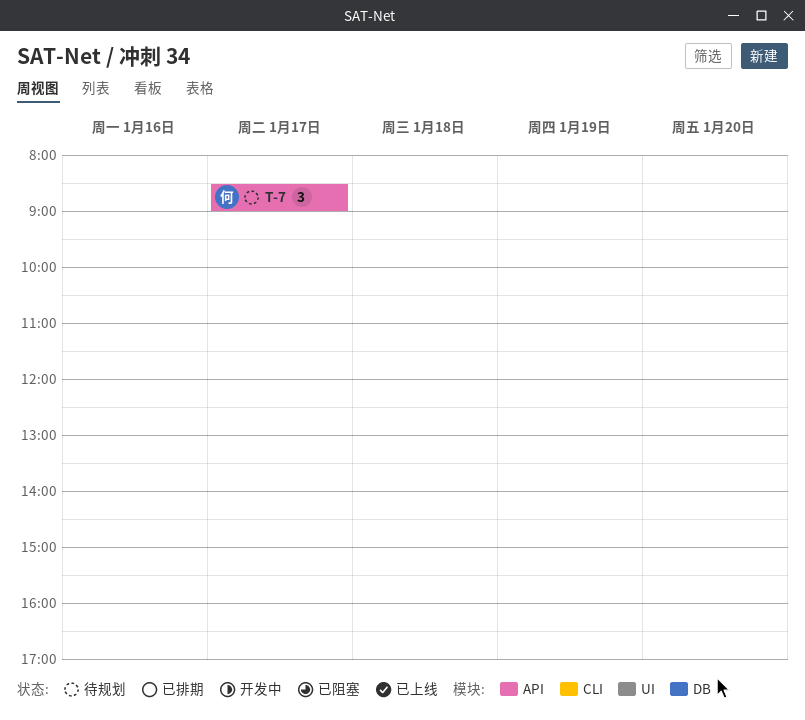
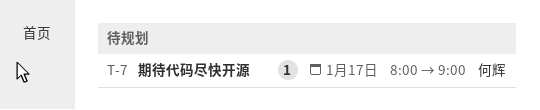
T-7, estimate: 3 -> 1
T-7, begins: 08:30 -> 08:00

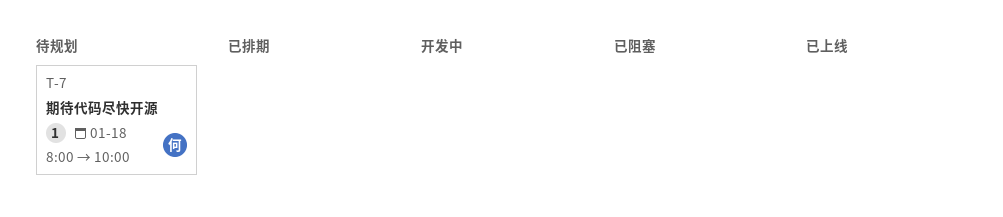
T-7, day: Jan 17 -> Jan 18
T-7, ends: 09:00 -> 10:00

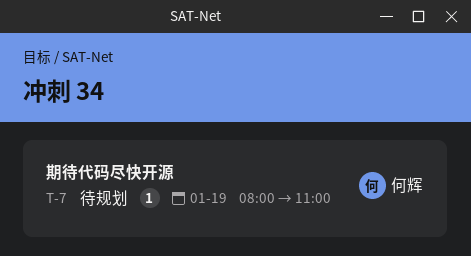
T-7, day: Jan 18 -> Jan 19
T-7, ends: 10:00 -> 11:00

